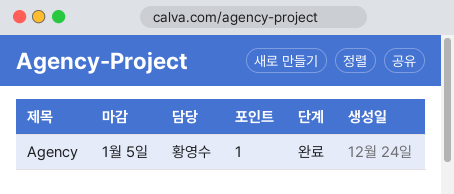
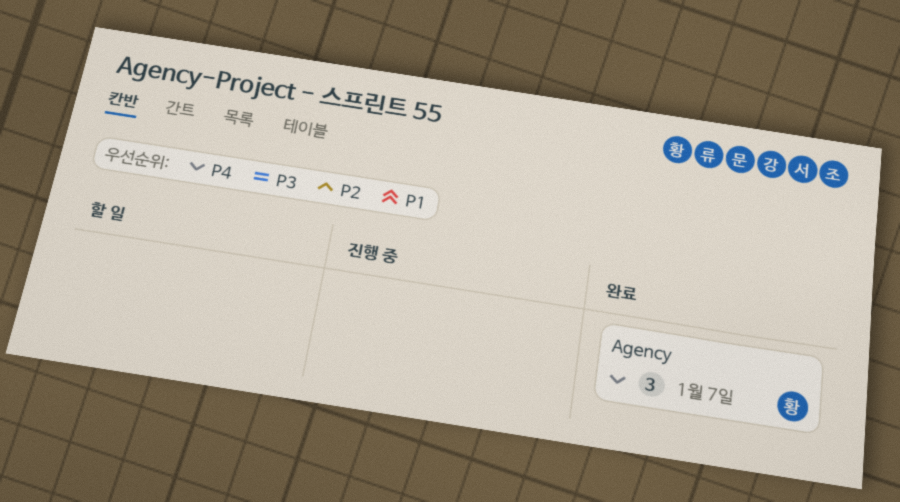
Agency, estimate: 1 -> 3
Agency, due: Jan 5 -> Jan 7

